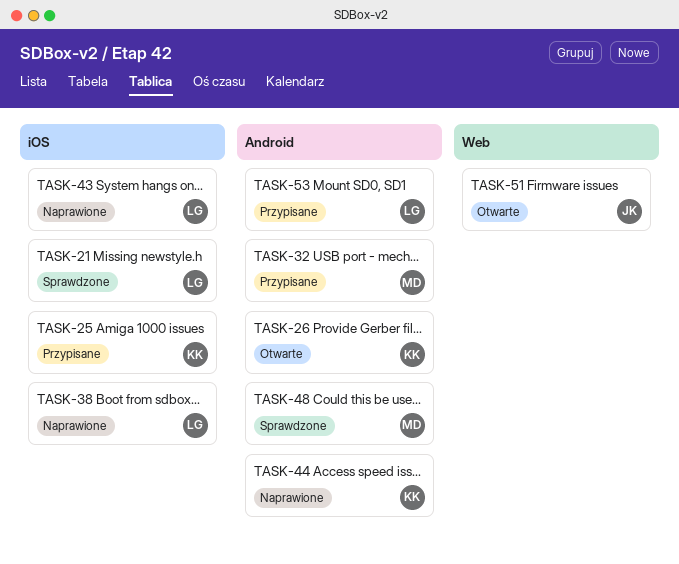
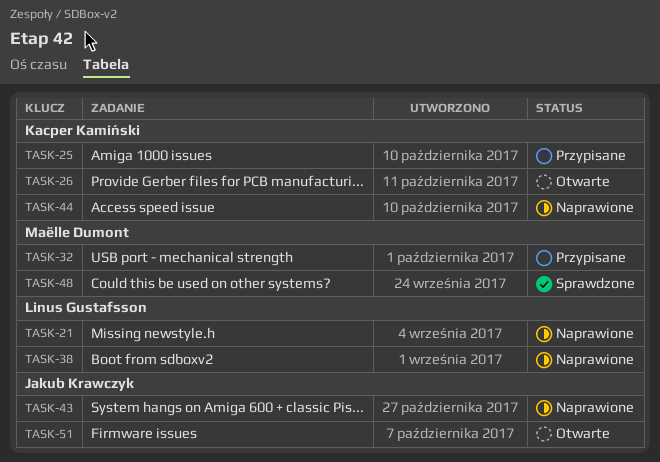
TASK-21, status: Sprawdzone -> Naprawione
TASK-43, owner: Linus Gustafsson -> Jakub Krawczyk
TASK-53: present -> none

